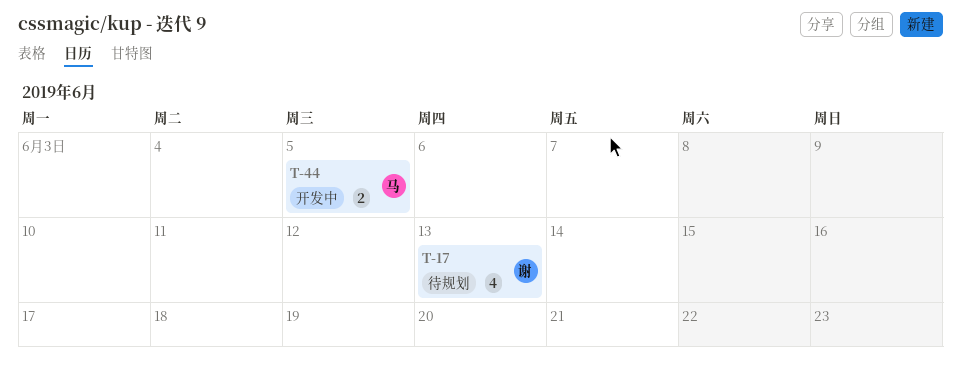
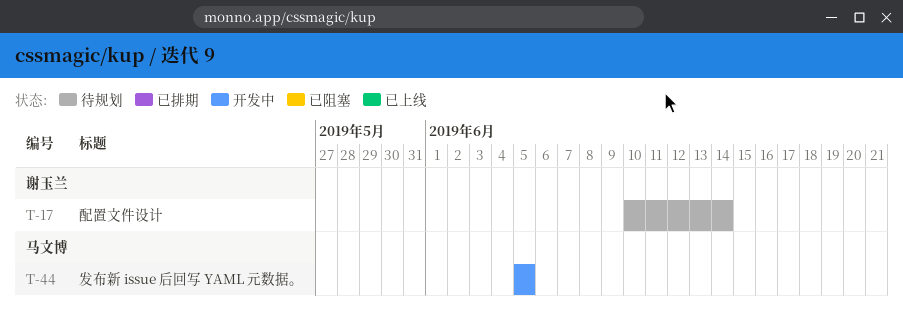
T-17, due: Jun 13 -> Jun 14

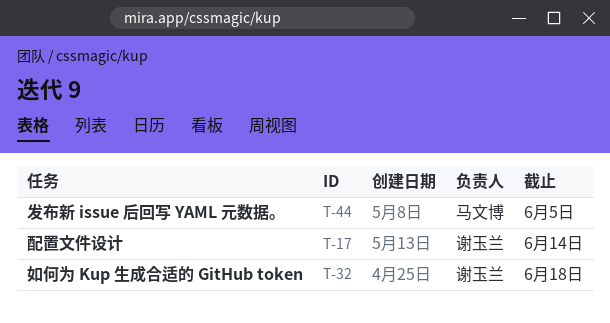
T-32: none -> present

